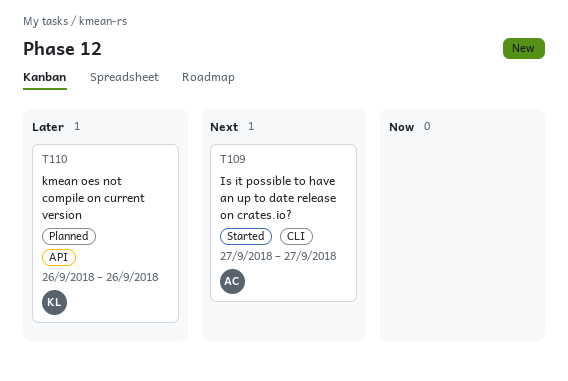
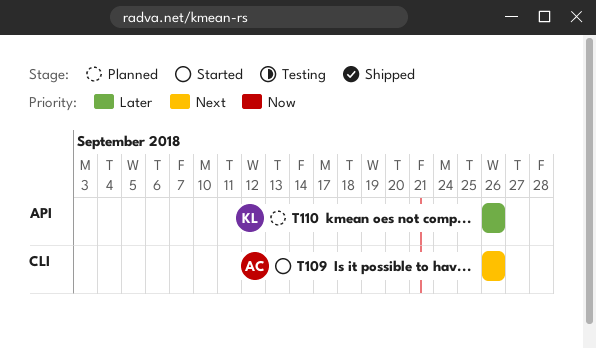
T109, start: Sep 27 -> Sep 26
T109, due: Sep 27 -> Sep 26

